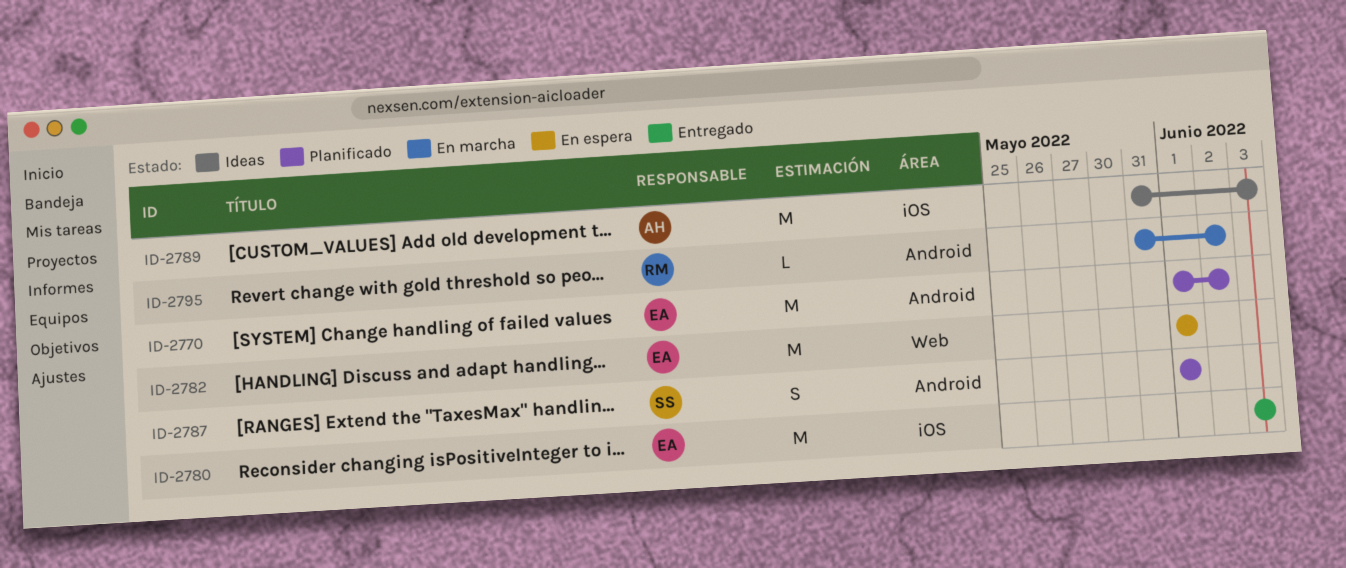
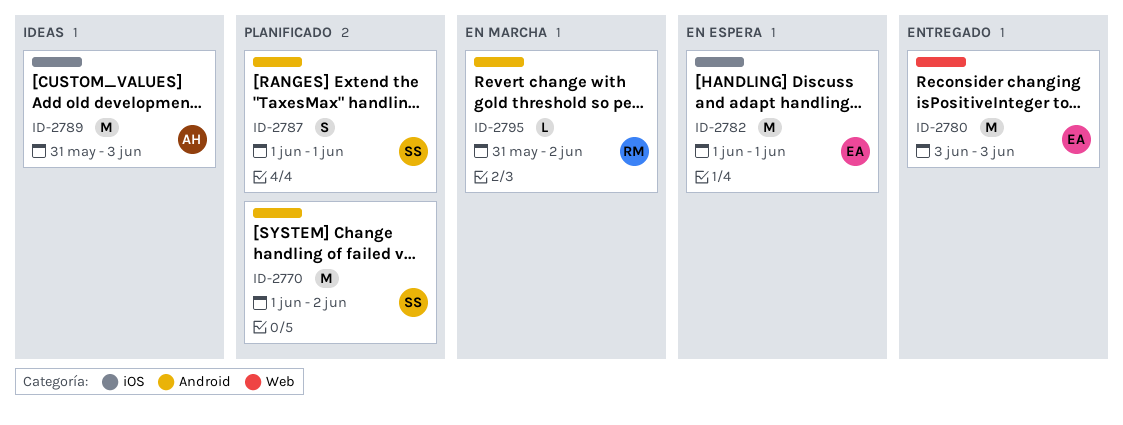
ID-2770, owner: EA -> SS
ID-2780, label: iOS -> Web
ID-2782, label: Web -> iOS

